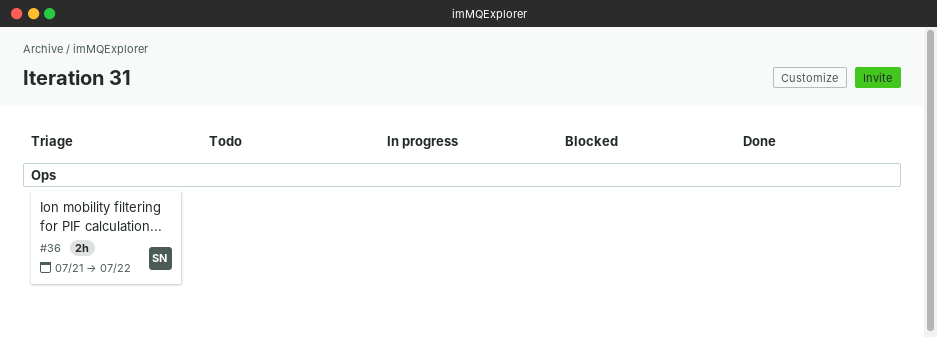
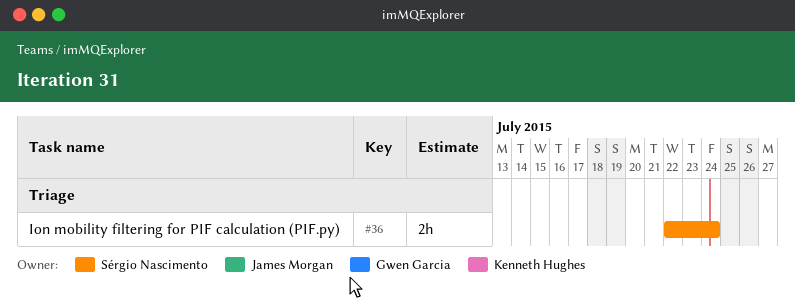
#36, start: Jul 21 -> Jul 22
#36, due: Jul 22 -> Jul 24

